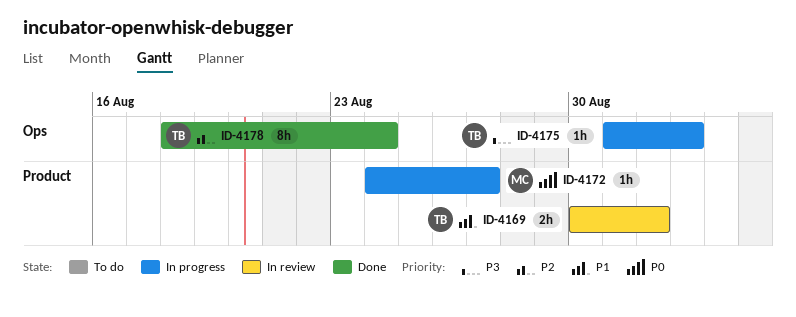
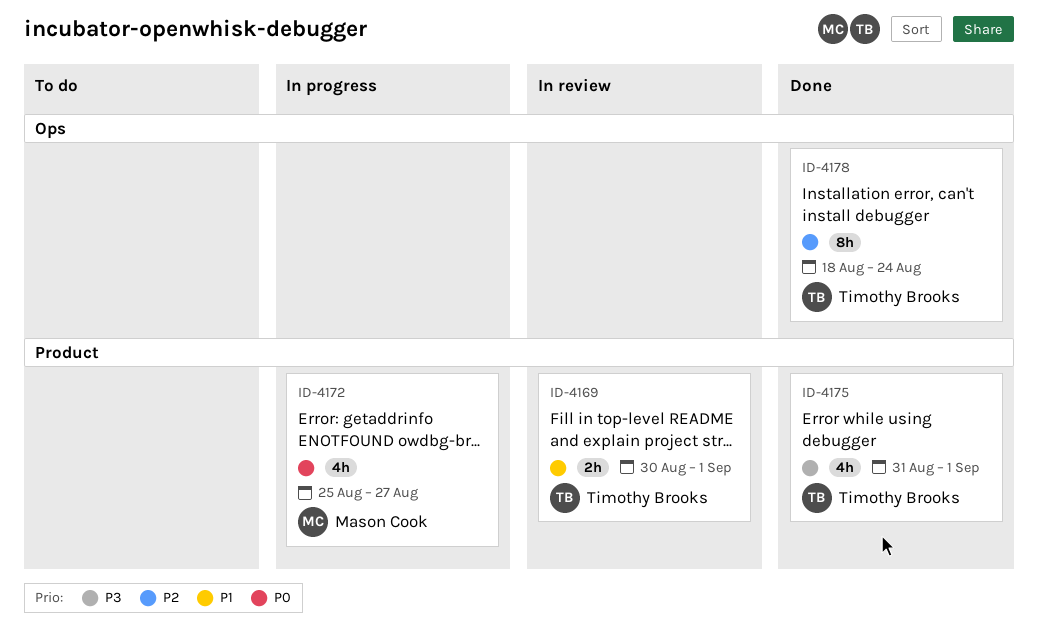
ID-4172, estimate: 1h -> 4h
ID-4172, start: Aug 24 -> Aug 25
ID-4175, status: In progress -> Done
ID-4175, label: Ops -> Product
ID-4175, estimate: 1h -> 4h
ID-4175, due: Sep 2 -> Sep 1

